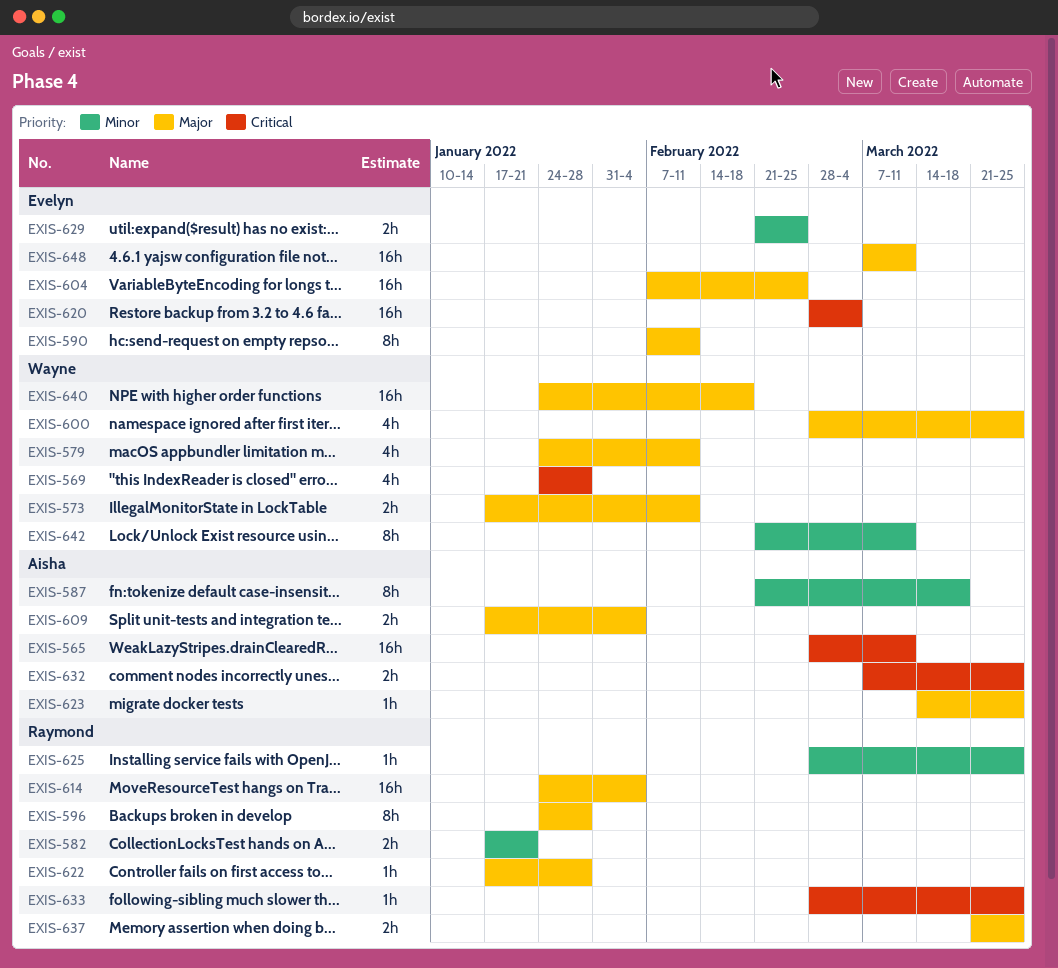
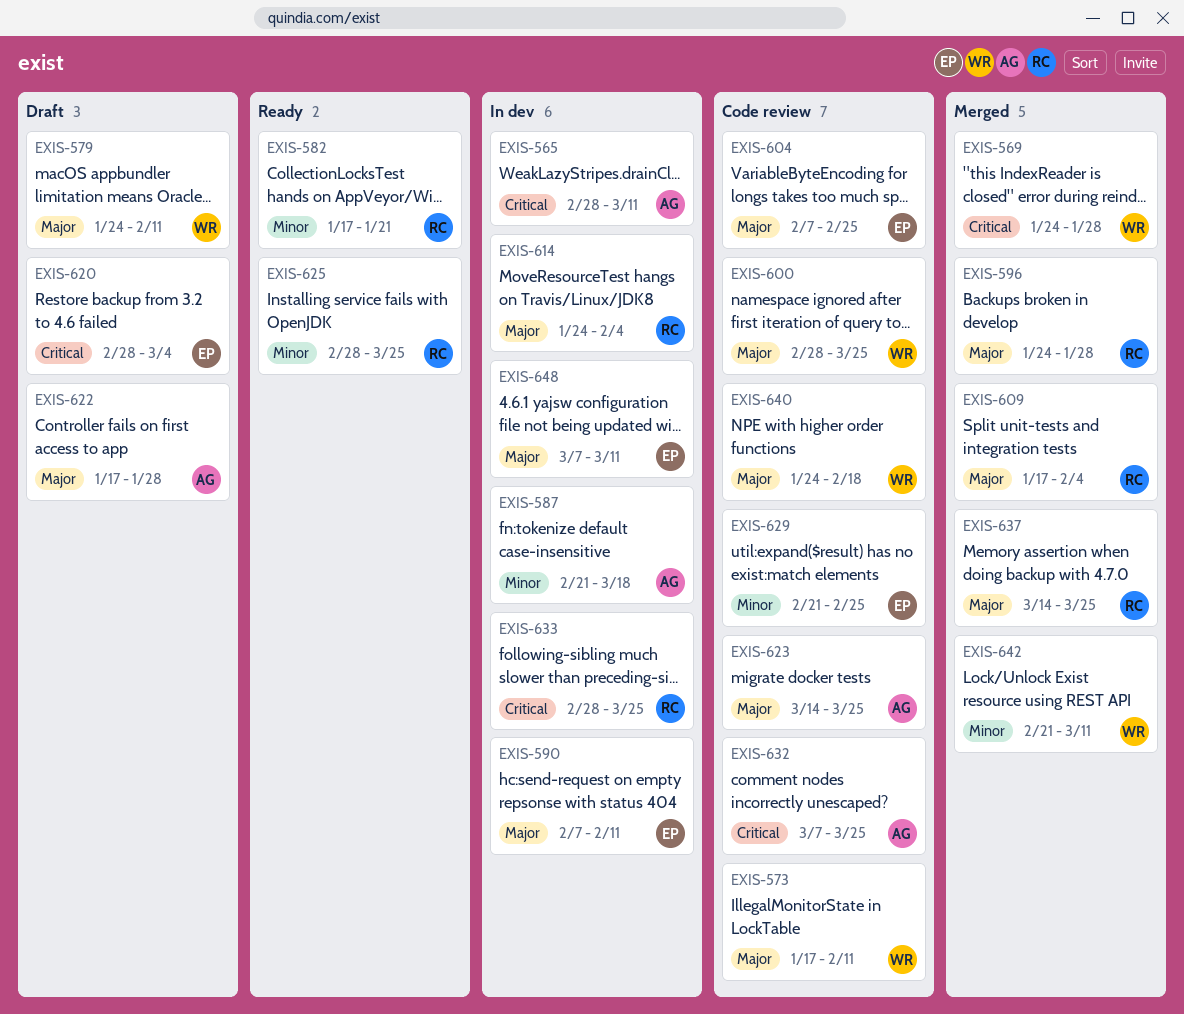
EXIS-609, owner: Aisha -> Raymond
EXIS-622, owner: Raymond -> Aisha
EXIS-637, start: Mar 21 -> Mar 14

